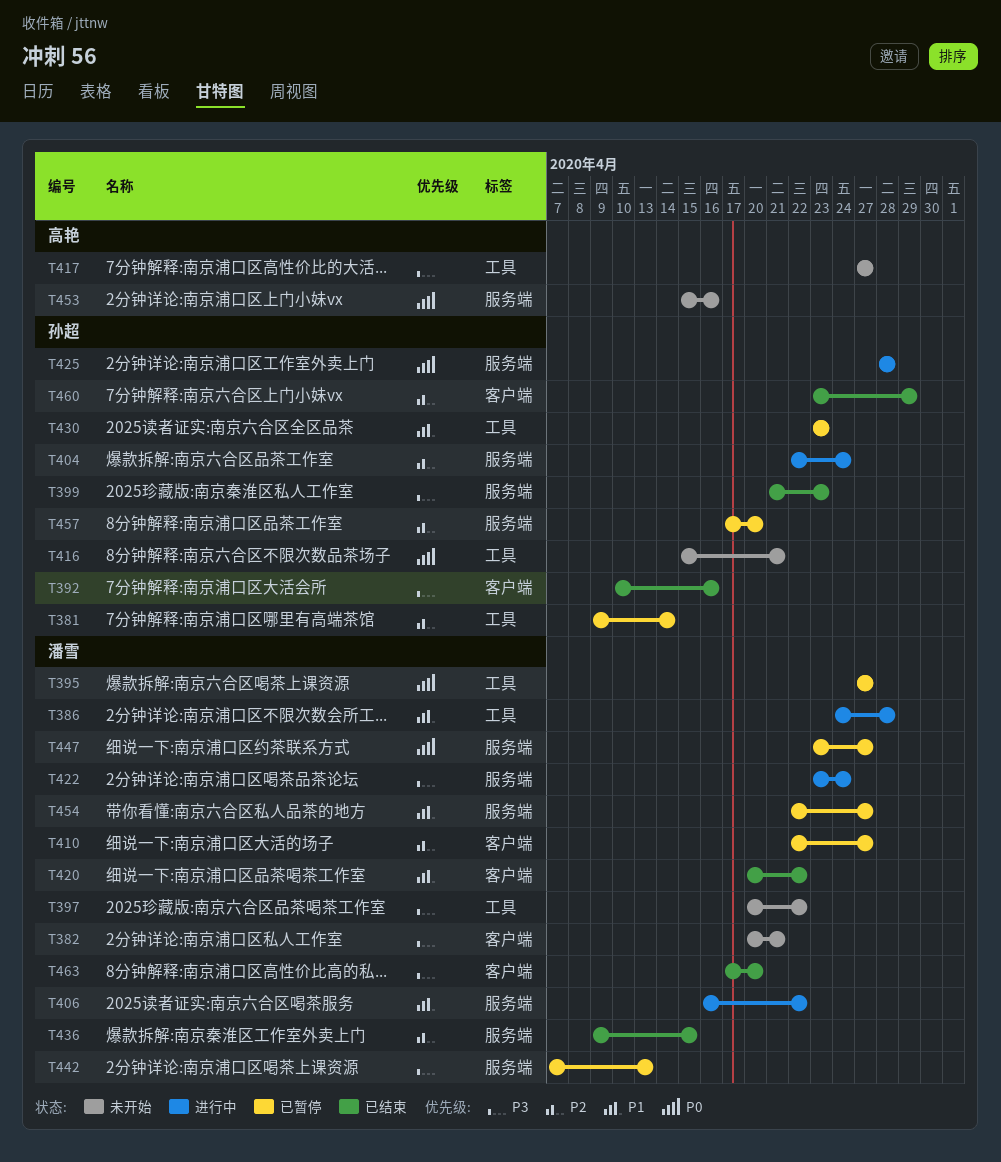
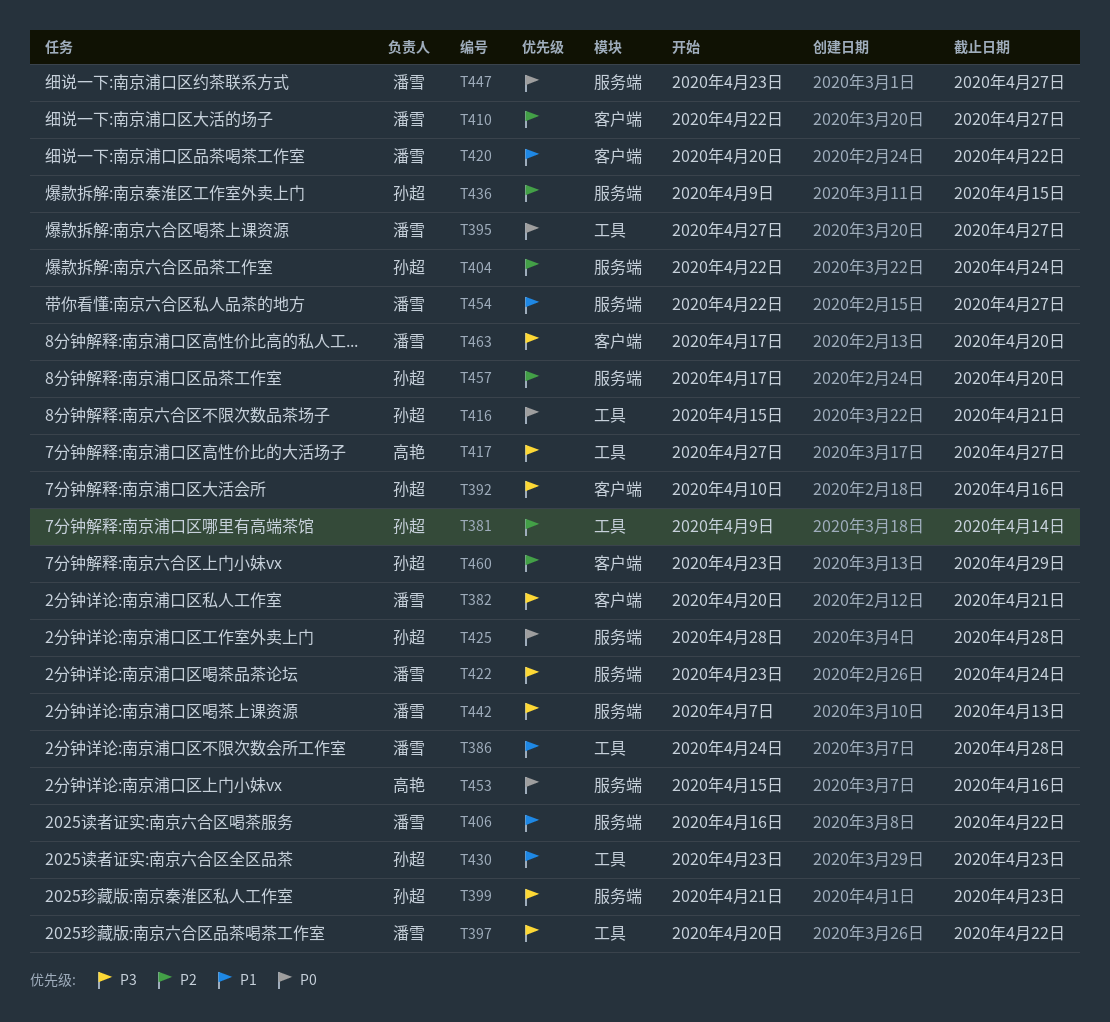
T436, owner: 潘雪 -> 孙超

